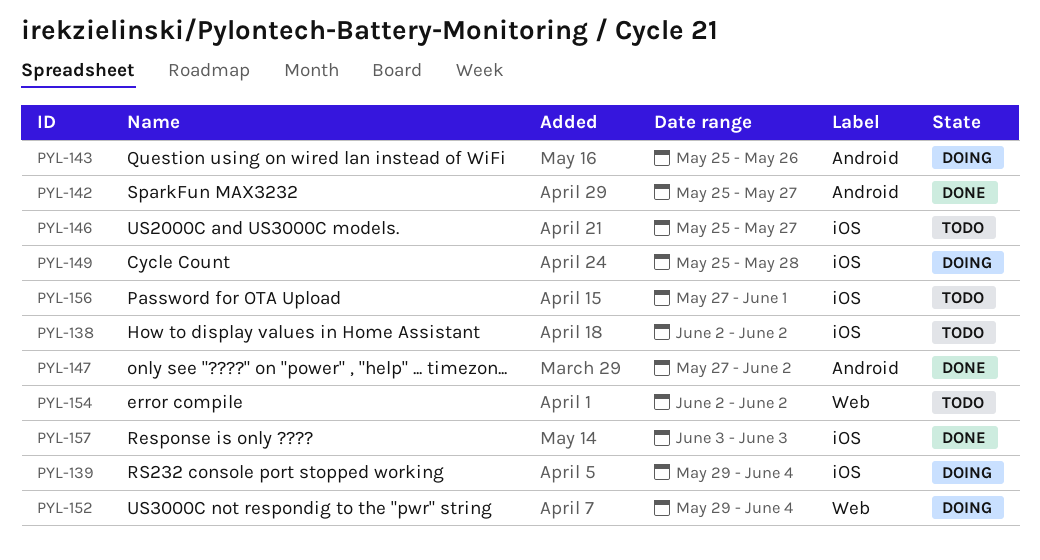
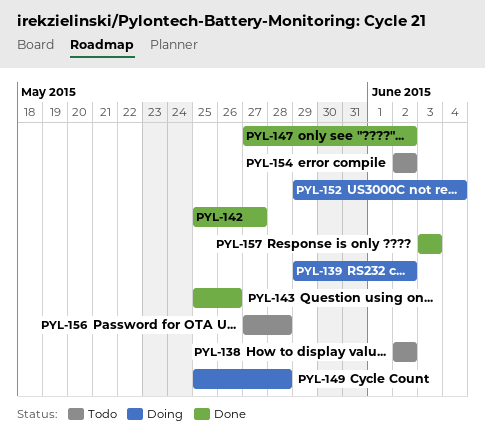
PYL-139, due: Jun 4 -> Jun 2
PYL-143, status: Doing -> Done
PYL-146: present -> none
PYL-156, due: Jun 1 -> May 28

